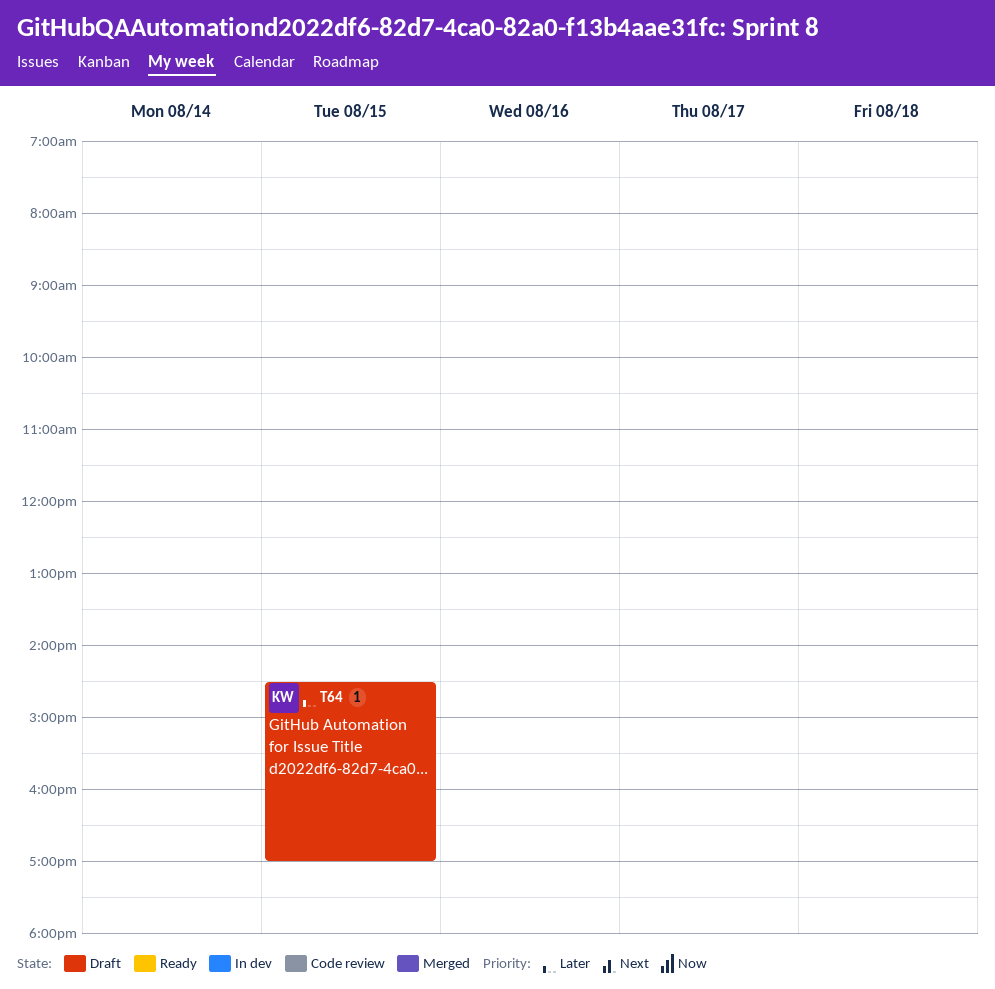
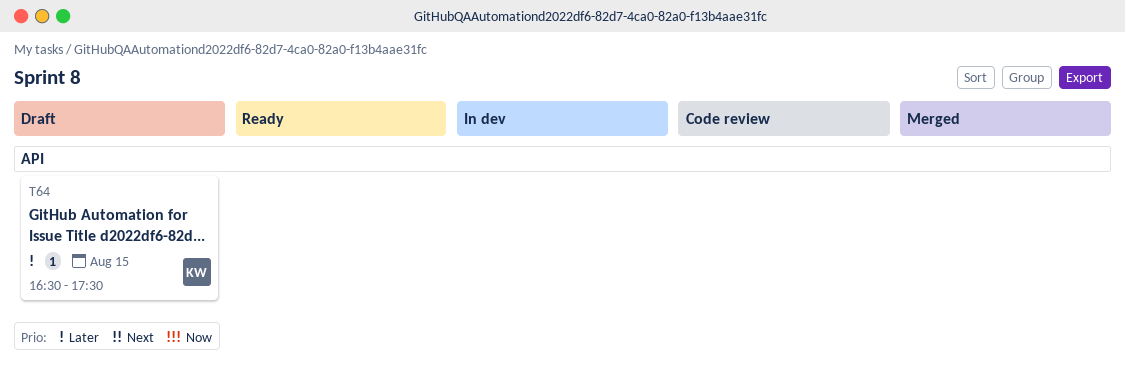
T64, begins: 14:30 -> 16:30
T64, ends: 17:00 -> 17:30

